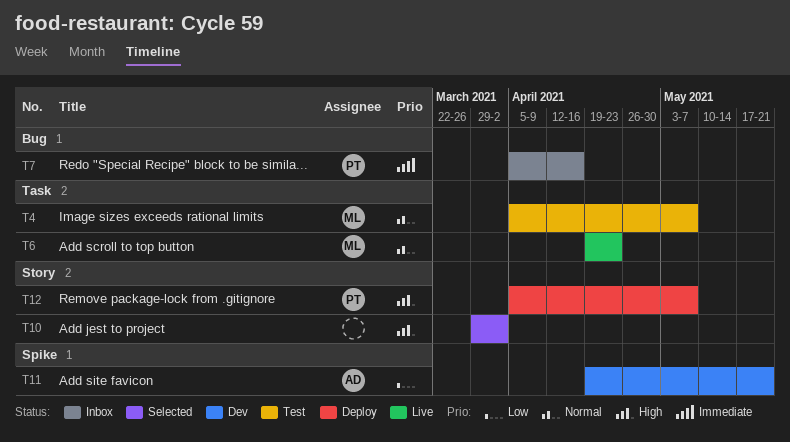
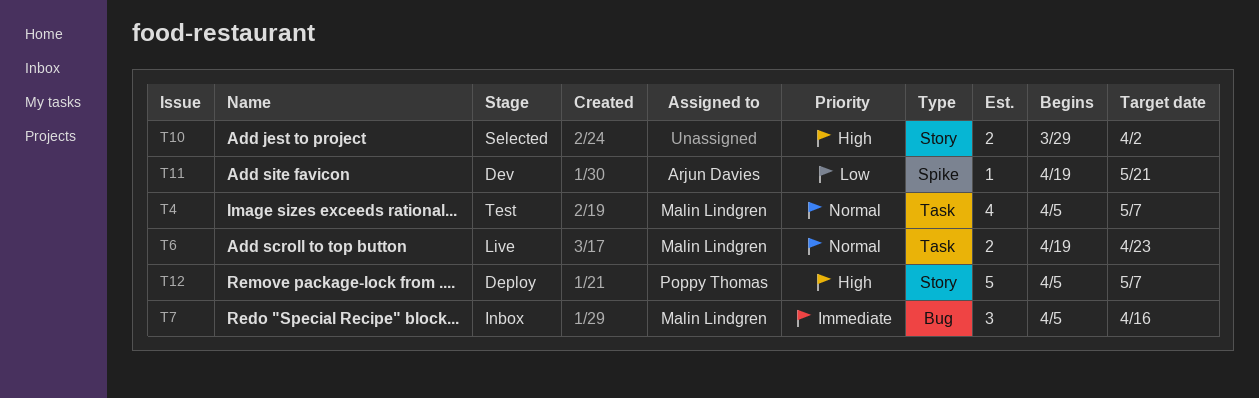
T7, owner: Poppy Thomas -> Malin Lindgren

